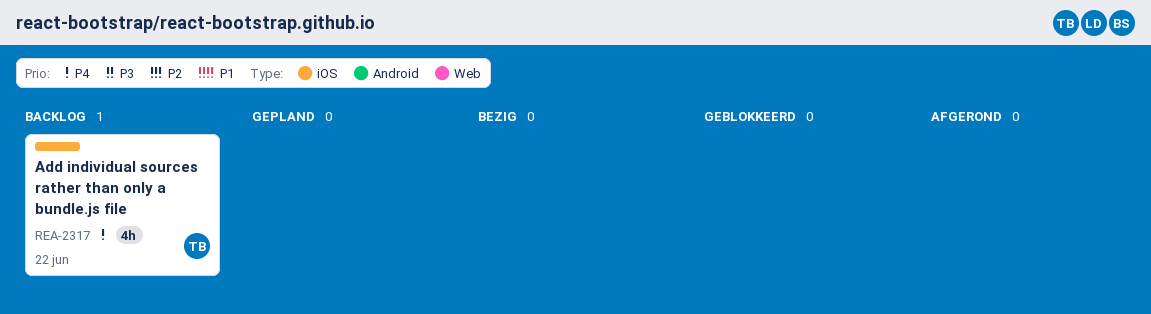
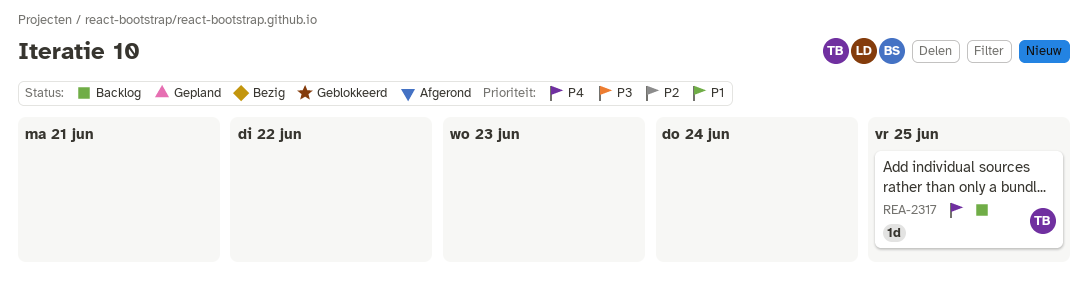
REA-2317, estimate: 4h -> 1d
REA-2317, due: Jun 22 -> Jun 25

